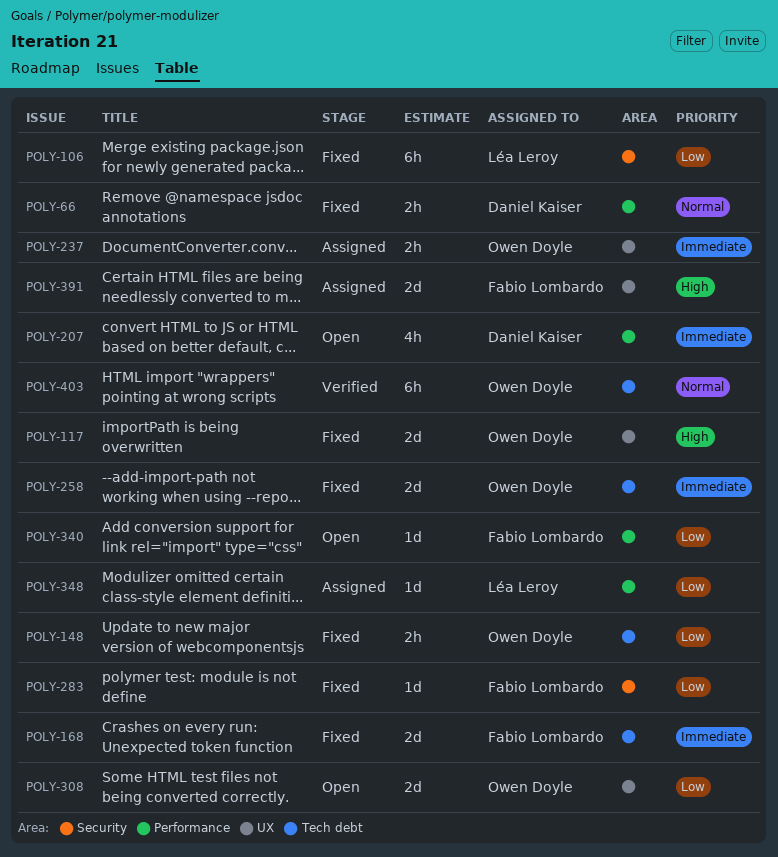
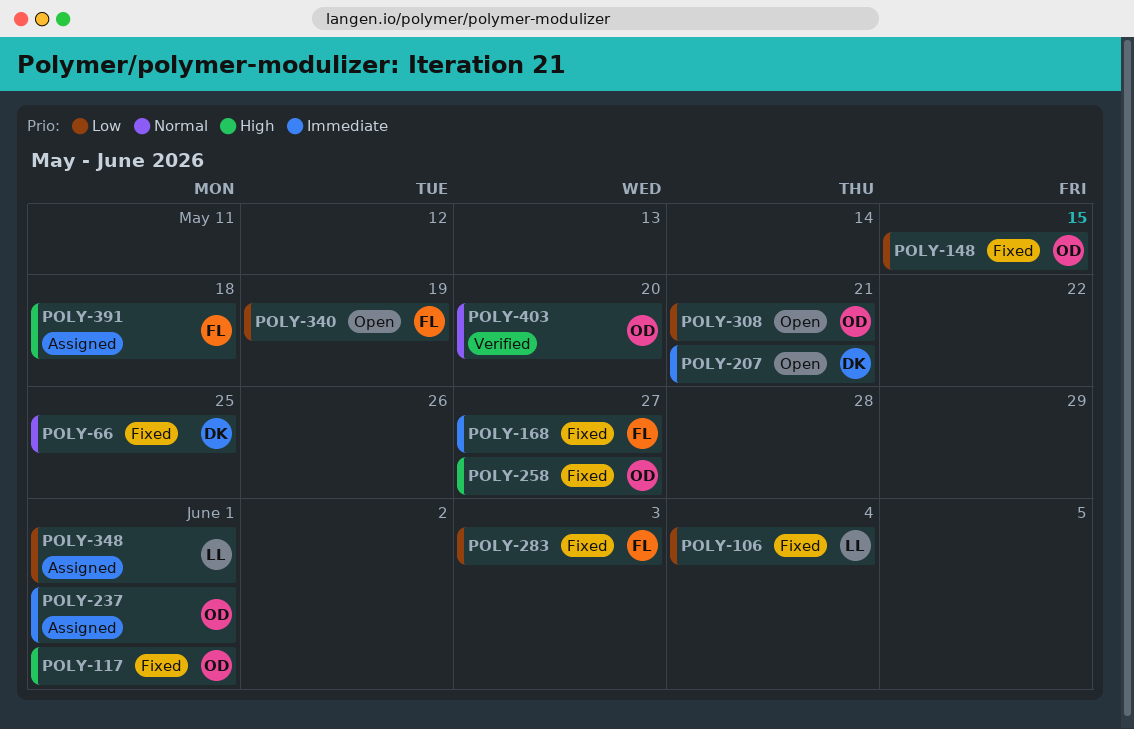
POLY-258, priority: Immediate -> High

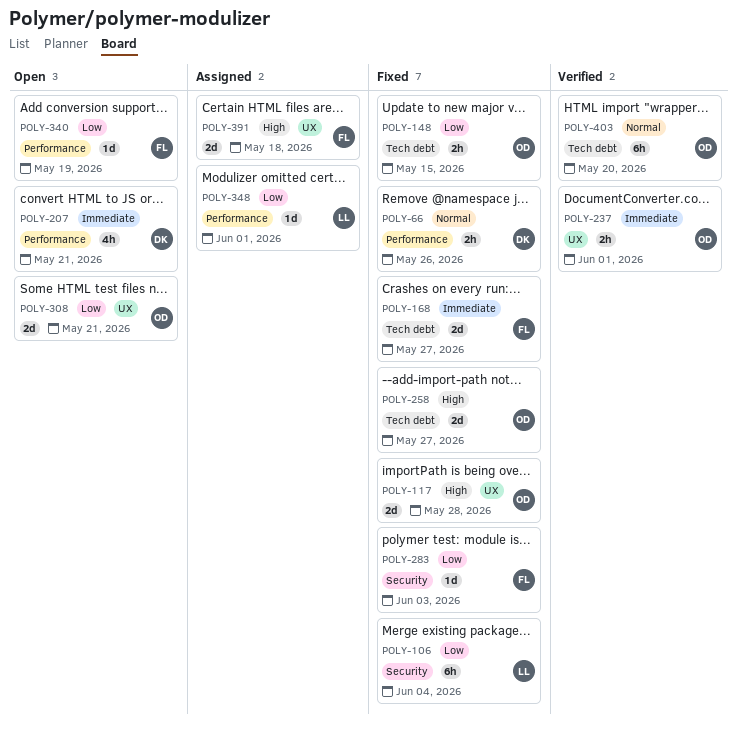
POLY-66, due: May 25 -> May 26
POLY-117, due: Jun 1 -> May 28
POLY-237, status: Assigned -> Verified

